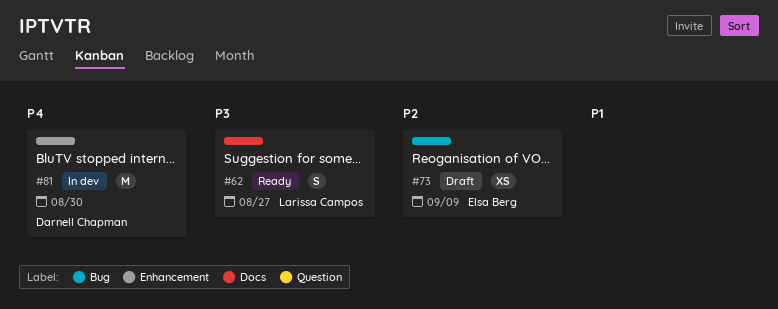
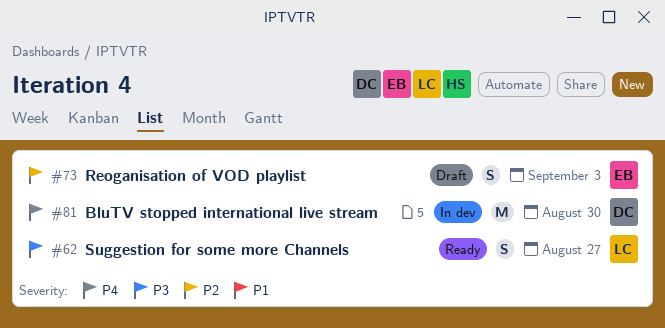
#73, estimate: XS -> S
#73, due: Sep 9 -> Sep 3

